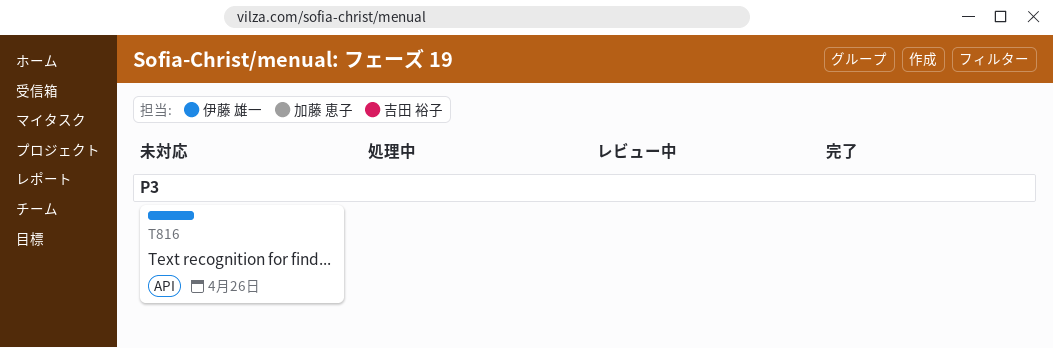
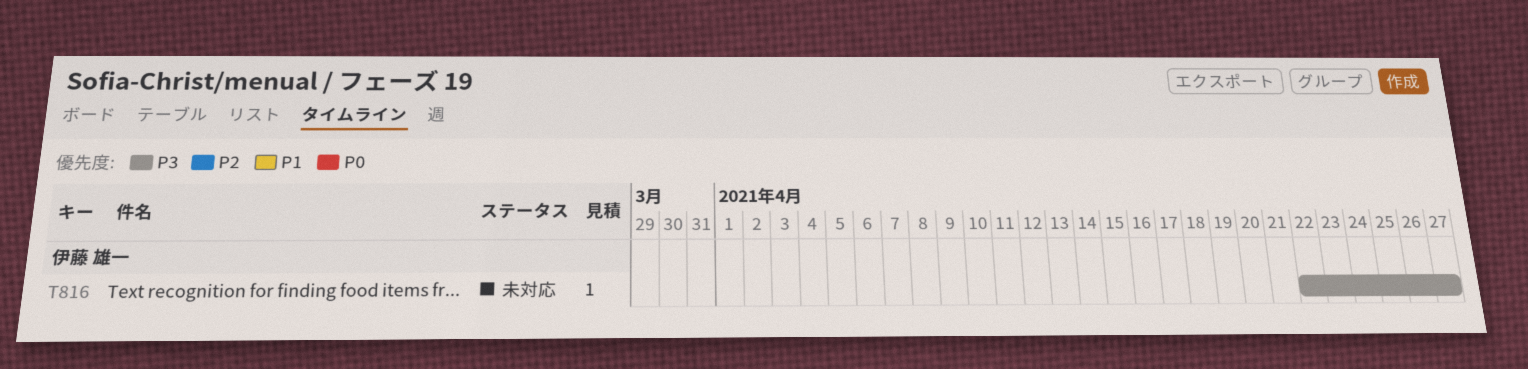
T816, due: Apr 26 -> Apr 27

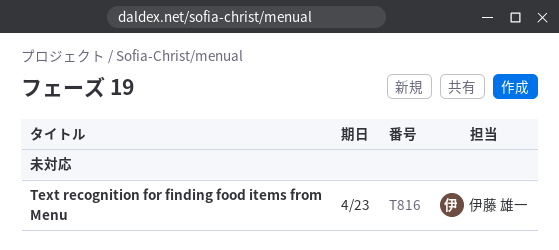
T816, due: Apr 27 -> Apr 23

